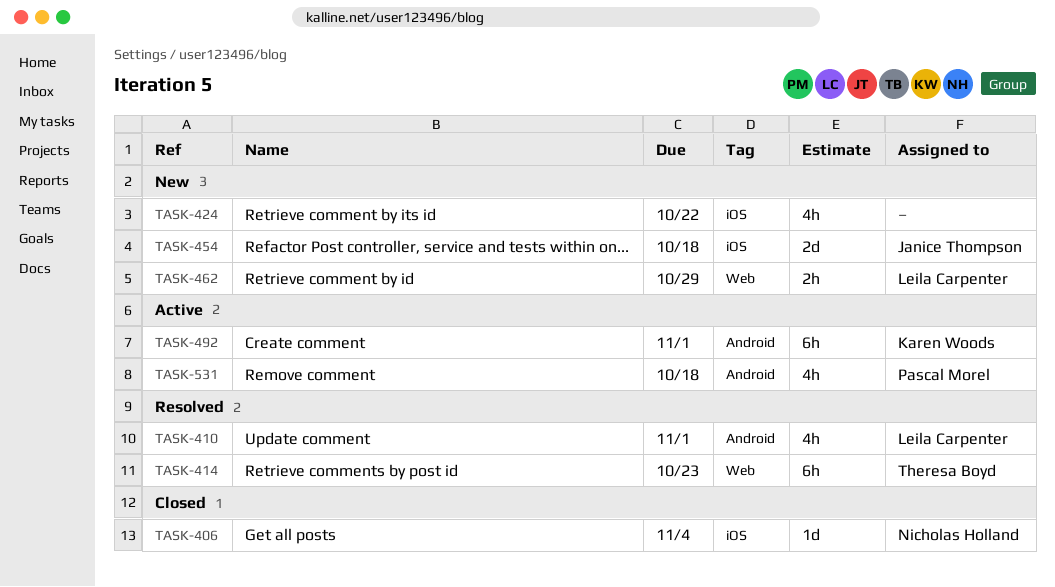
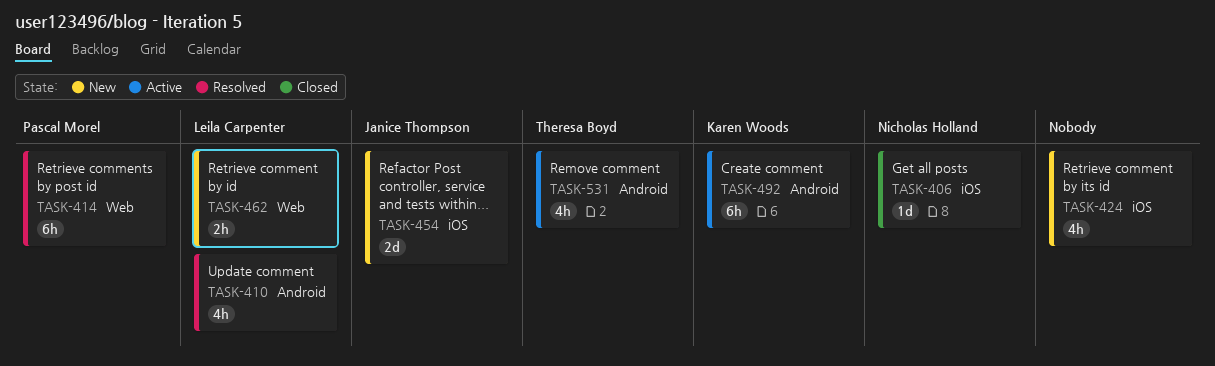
TASK-414, owner: Theresa Boyd -> Pascal Morel
TASK-531, owner: Pascal Morel -> Theresa Boyd

